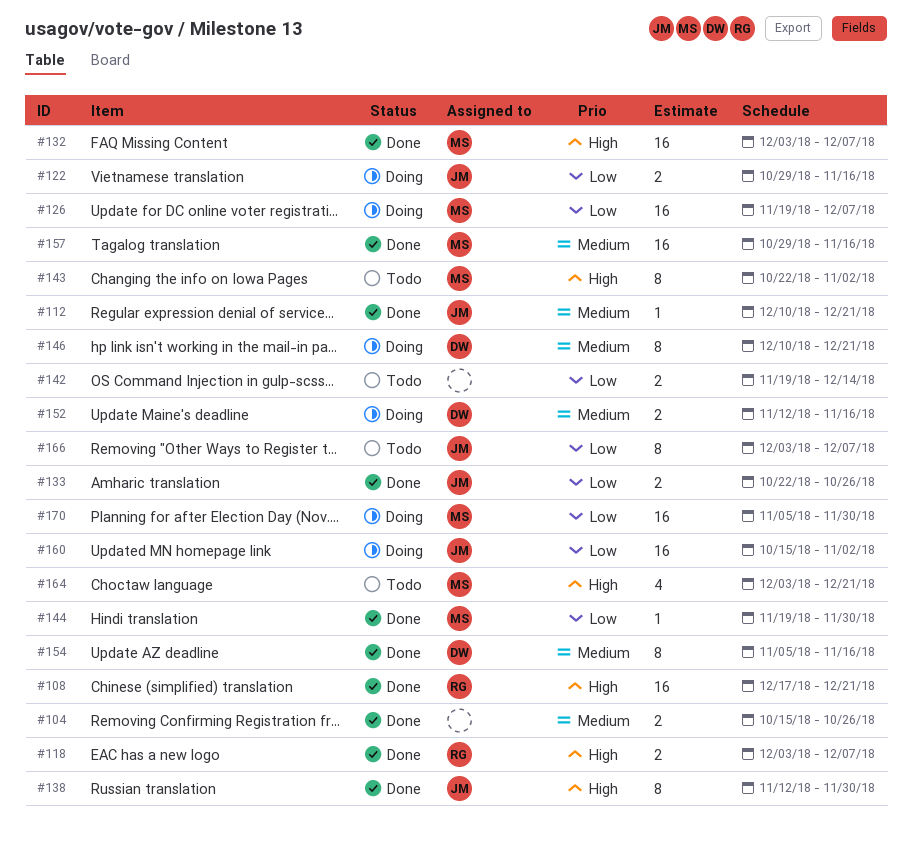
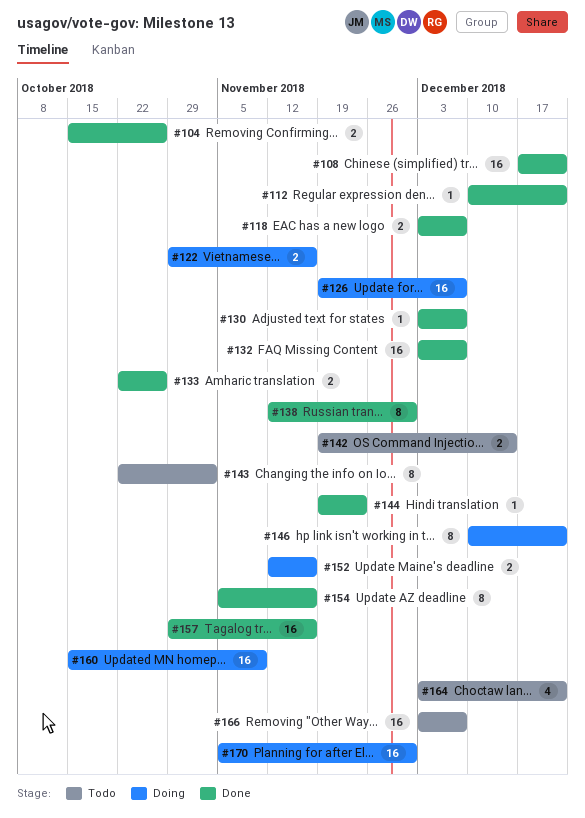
#130: none -> present
#144, due: Nov 30 -> Nov 23
#160, due: Nov 2 -> Nov 9
#166, estimate: 8 -> 16

